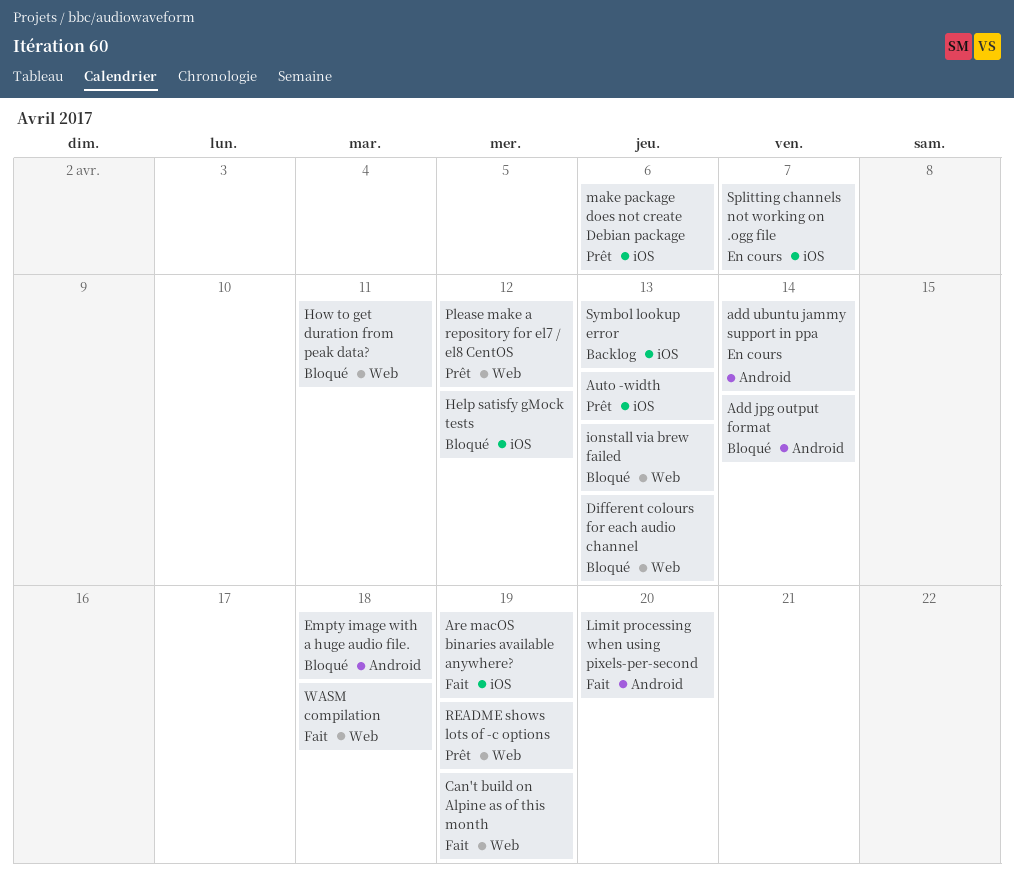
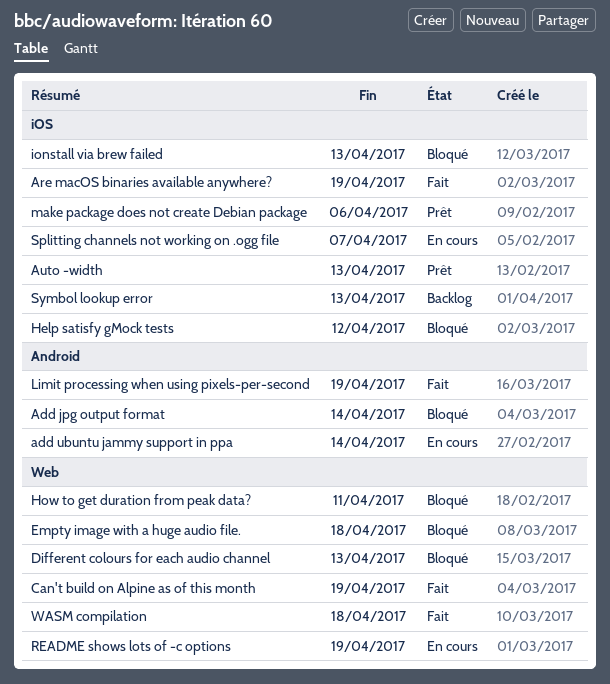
Empty image with a huge audio file., label: Android -> Web
ionstall via brew failed, label: Web -> iOS
Limit processing when using pixels-per-second, due: Apr 20 -> Apr 19
Please make a repository for el7 / el8 CentOS: present -> none
README shows lots of -c options, status: Prêt -> En cours

